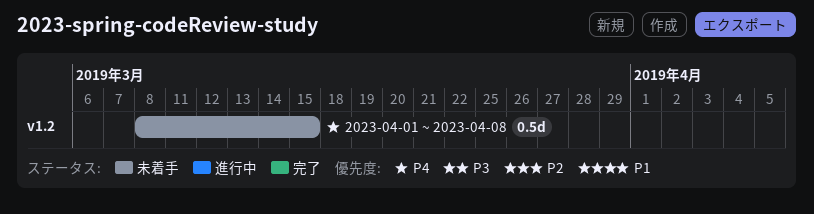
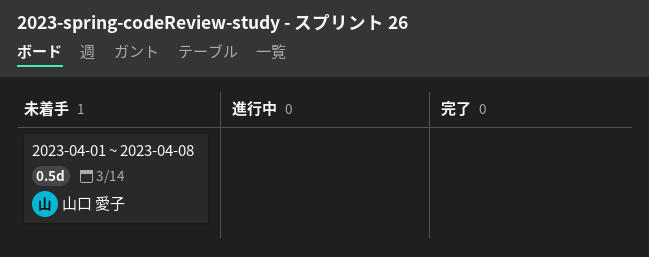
2023-04-01 ~ 2023-04-08, due: Mar 15 -> Mar 14

